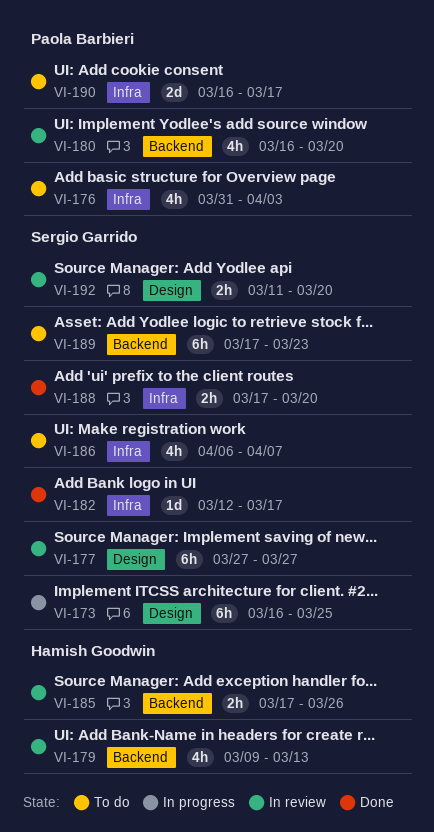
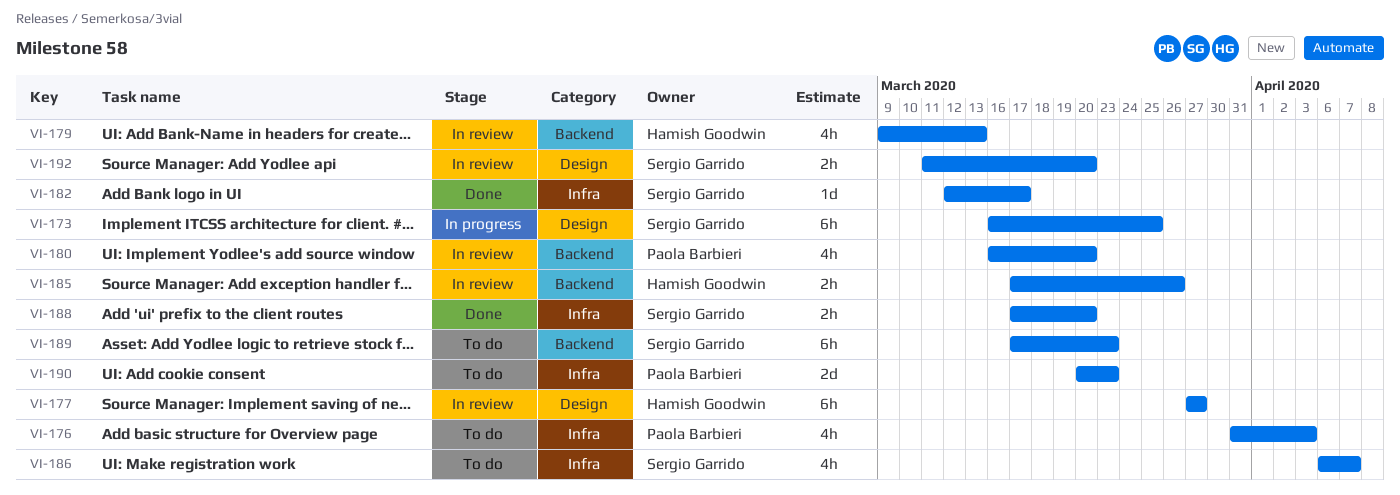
VI-177, owner: Sergio Garrido -> Hamish Goodwin
VI-190, start: Mar 16 -> Mar 20
VI-190, due: Mar 17 -> Mar 23

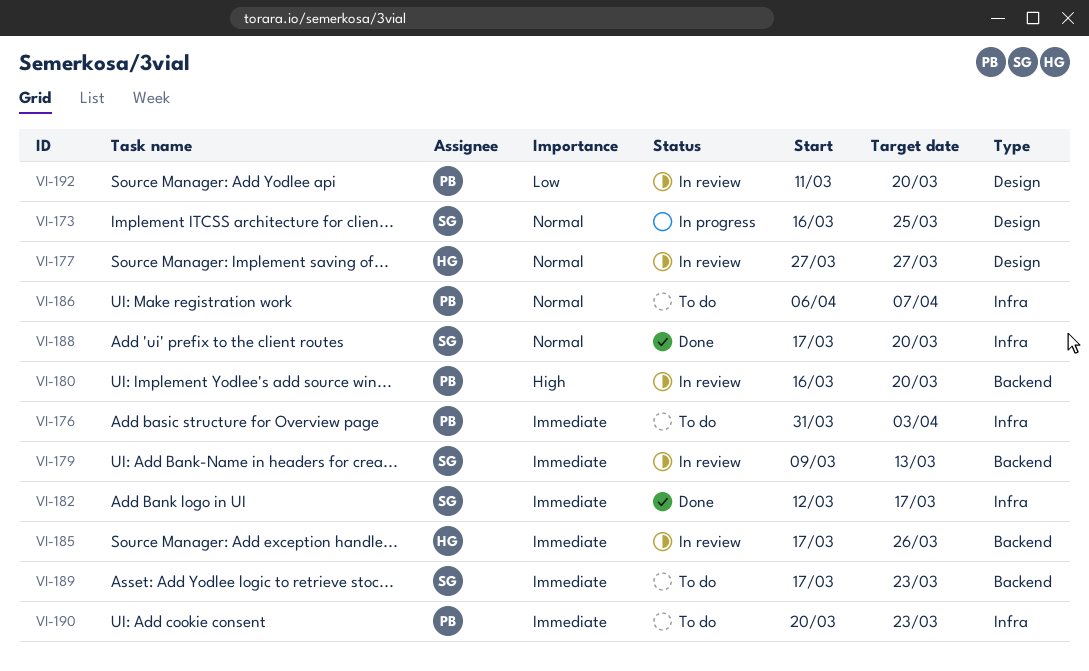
VI-179, owner: Hamish Goodwin -> Sergio Garrido
VI-186, owner: Sergio Garrido -> Paola Barbieri
VI-192, owner: Sergio Garrido -> Paola Barbieri

